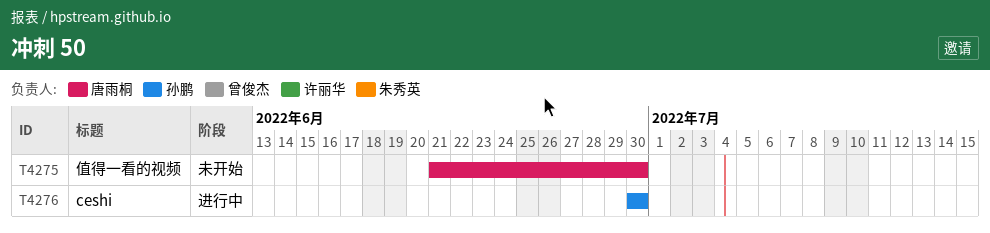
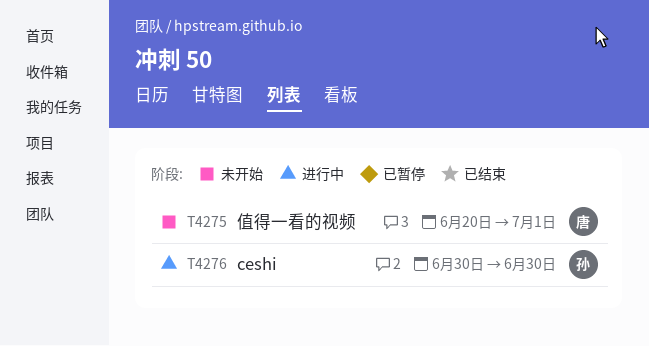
T4275, start: Jun 21 -> Jun 20
T4275, due: Jun 30 -> Jul 1

